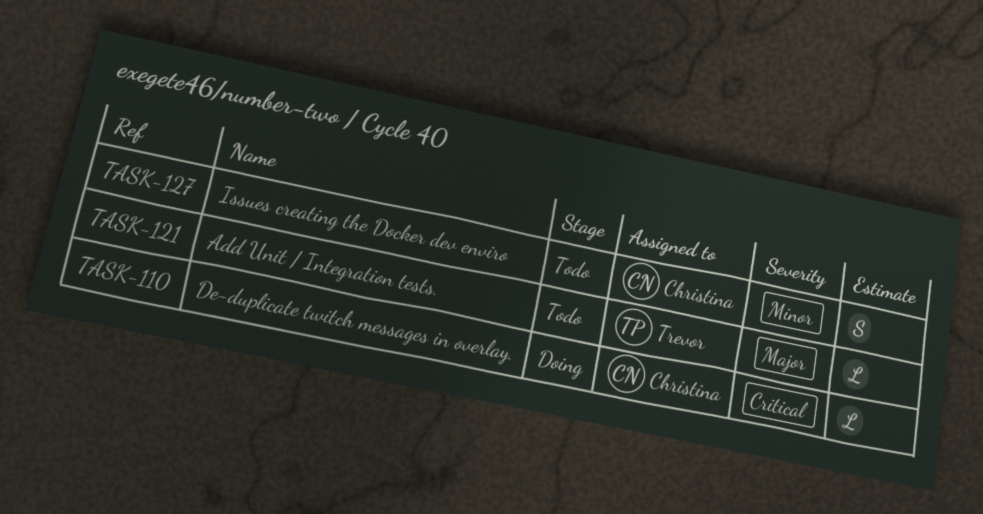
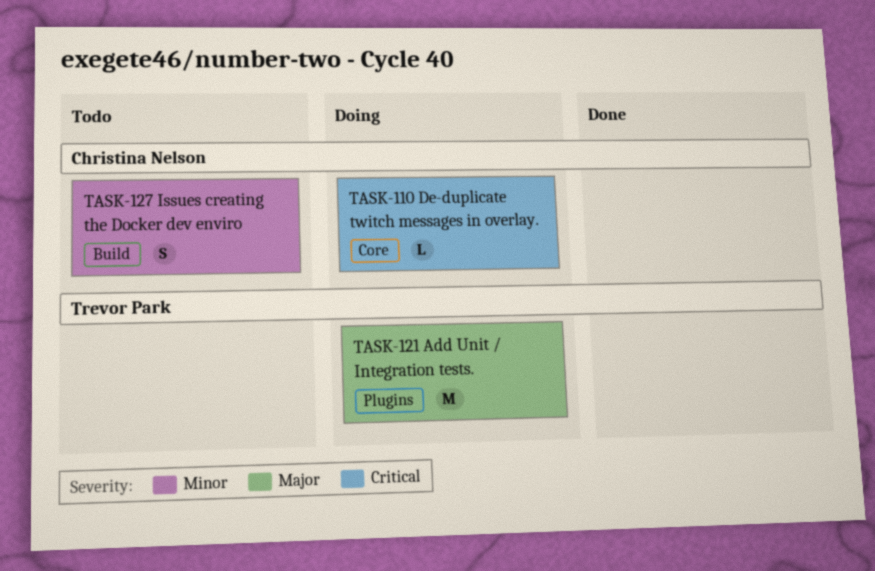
TASK-121, status: Todo -> Doing
TASK-121, estimate: L -> M

